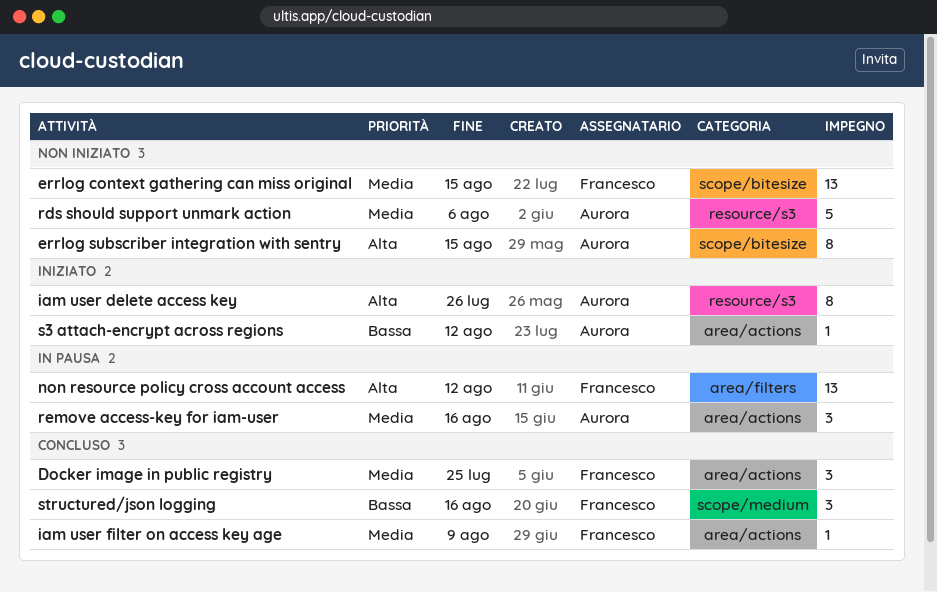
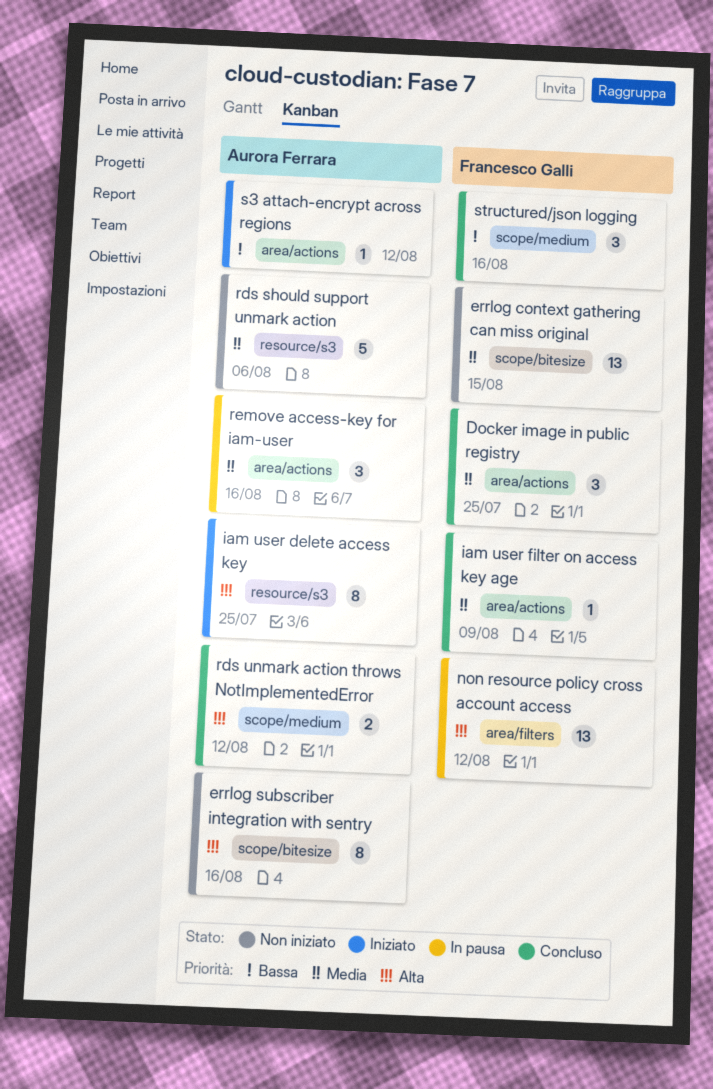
errlog subscriber integration with sentry, due: Aug 15 -> Aug 16
iam user delete access key, due: Jul 26 -> Jul 25
rds unmark action throws NotImplementedError: none -> present

